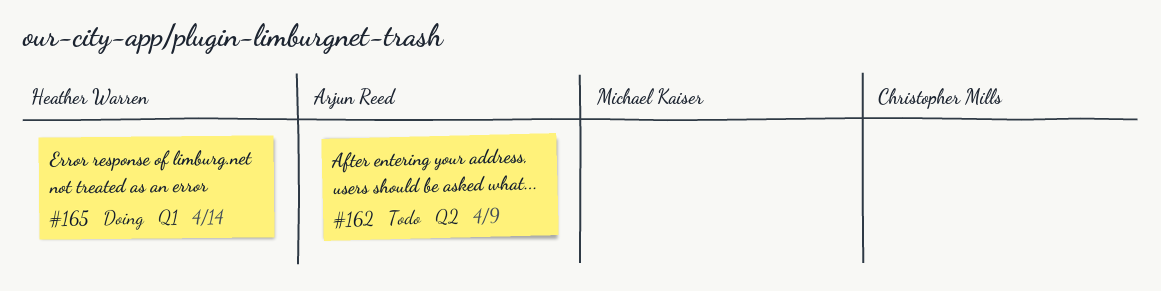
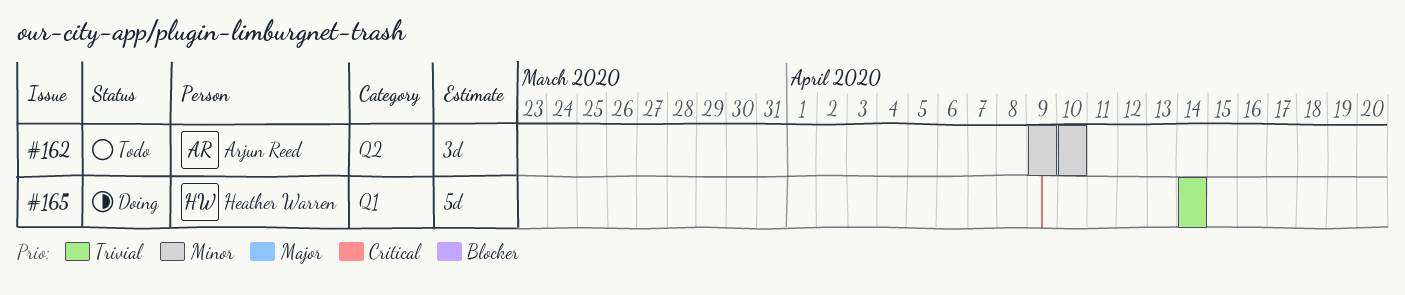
#162, due: Apr 9 -> Apr 10

